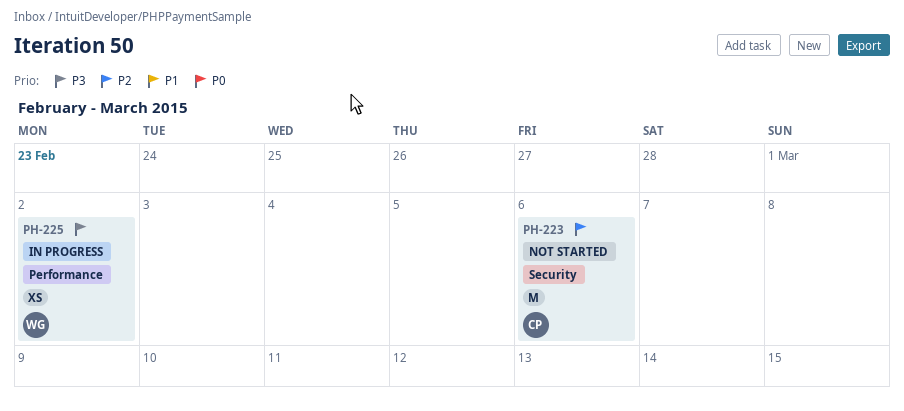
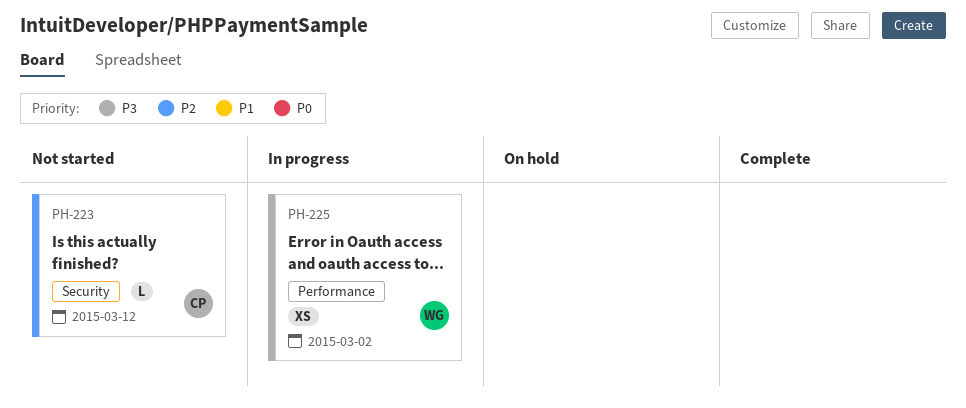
PH-223, estimate: M -> L
PH-223, due: Mar 6 -> Mar 12

